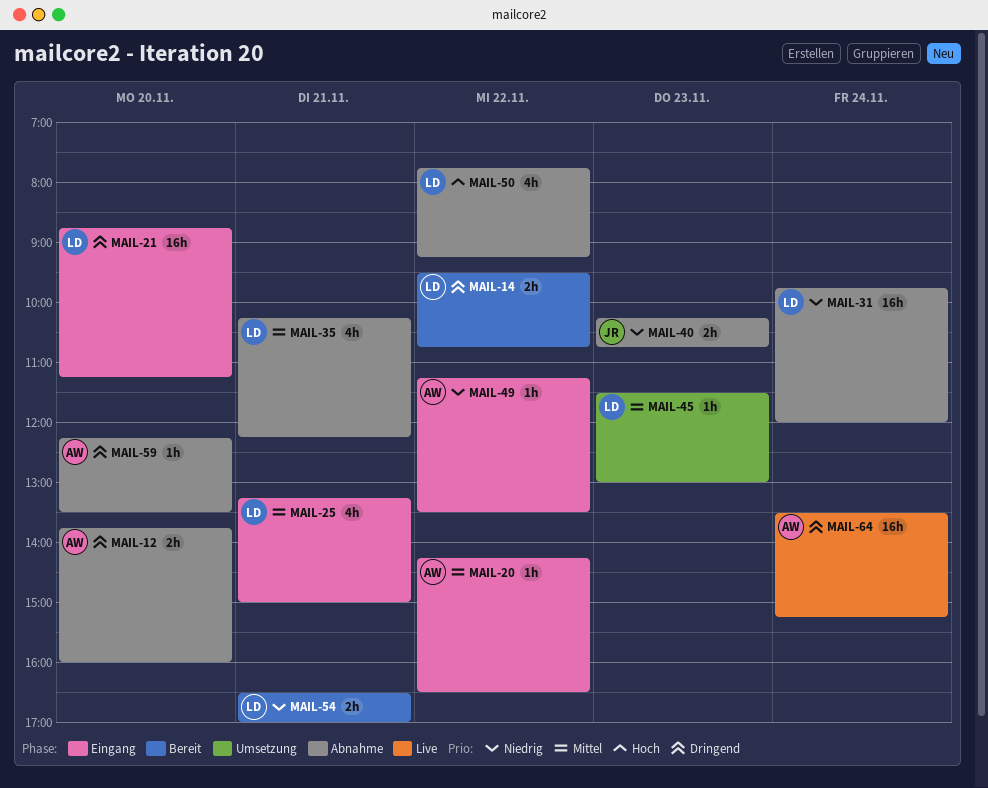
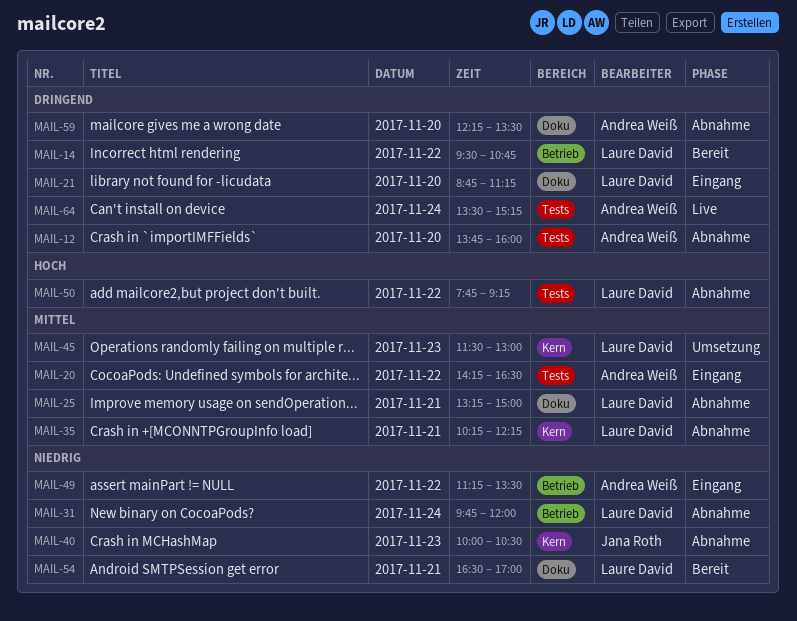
MAIL-25, status: Eingang -> Abnahme
MAIL-40, begins: 10:15 -> 10:00
MAIL-40, ends: 10:45 -> 10:30

